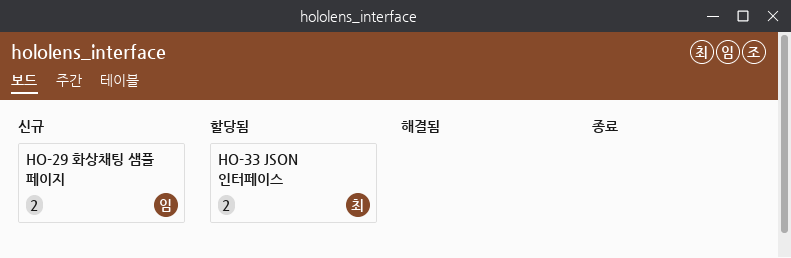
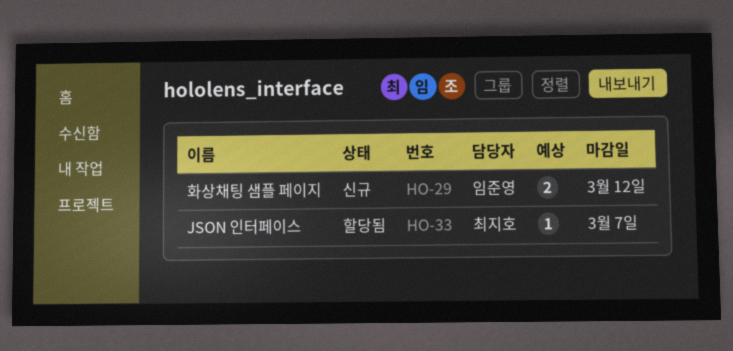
HO-33, estimate: 2 -> 1

